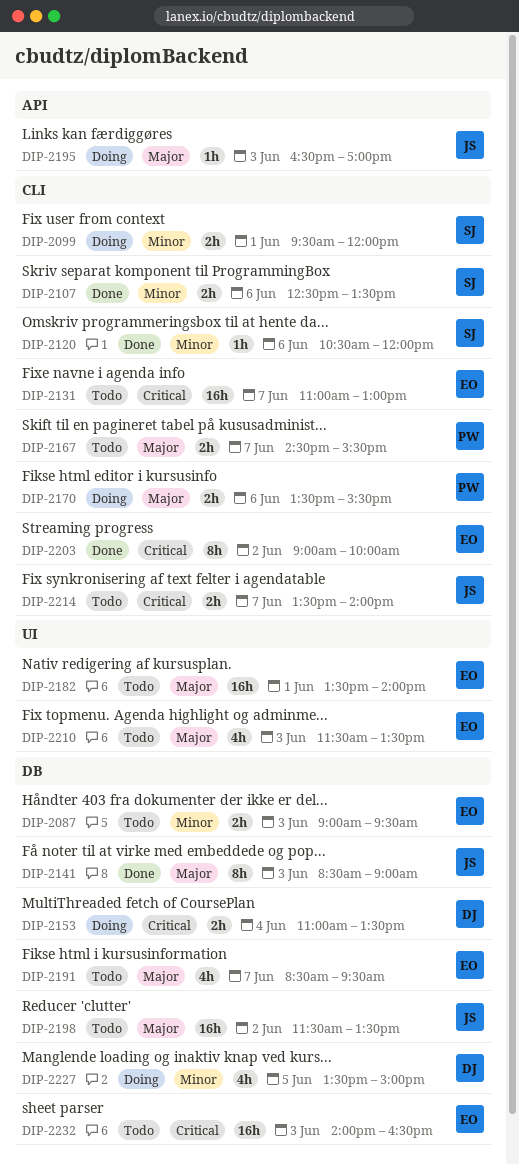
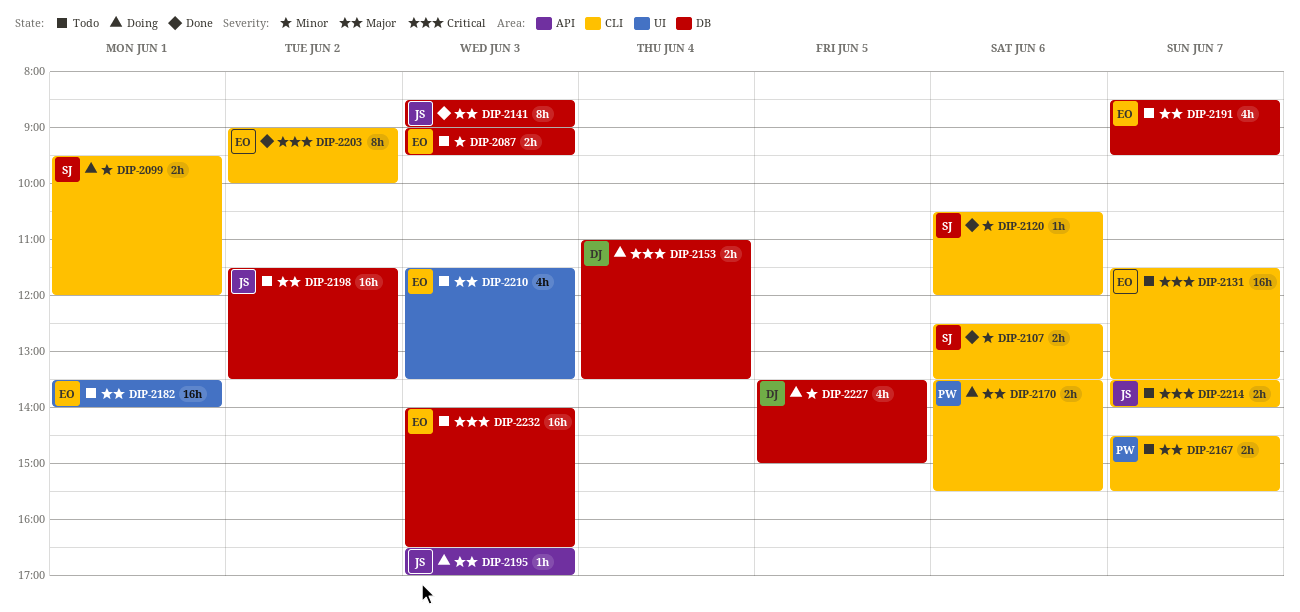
DIP-2131, begins: 11:00 -> 11:30
DIP-2131, ends: 13:00 -> 13:30

